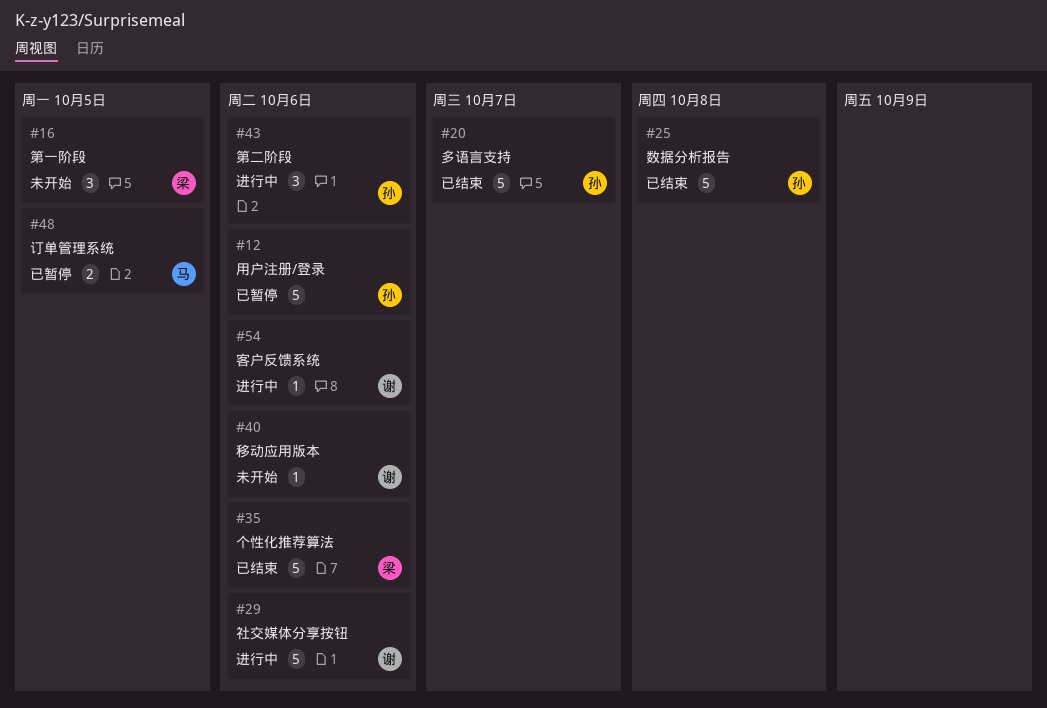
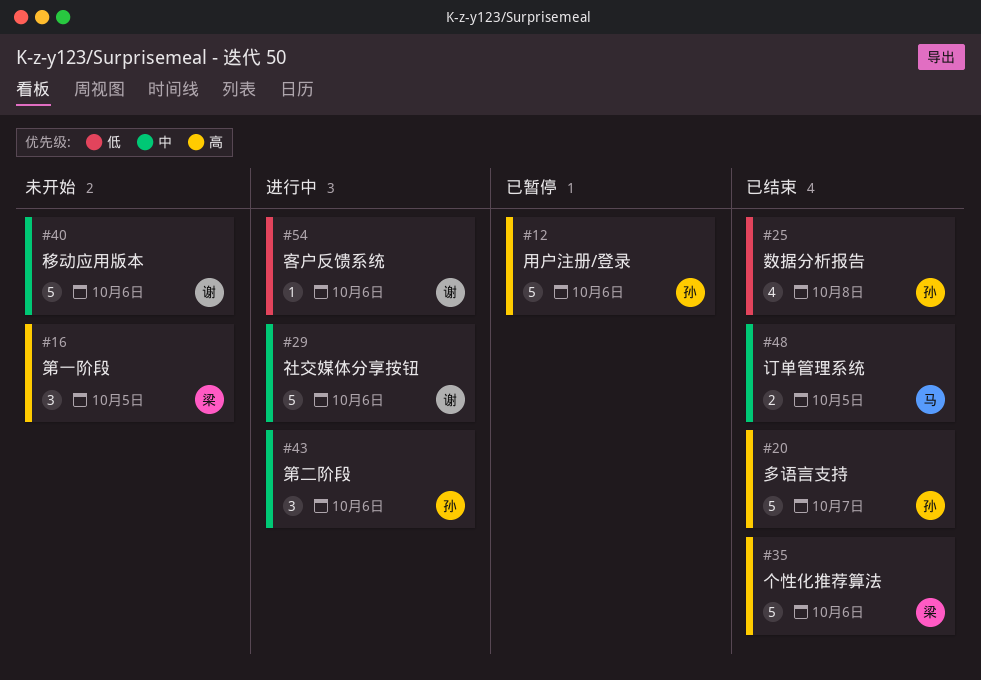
#25, estimate: 5 -> 4
#40, estimate: 1 -> 5
#48, status: 已暂停 -> 已结束

